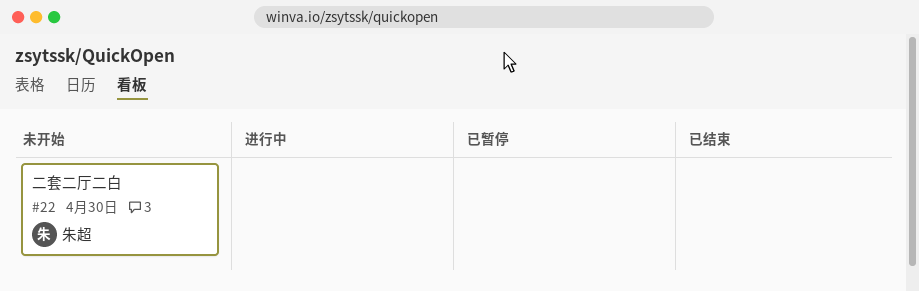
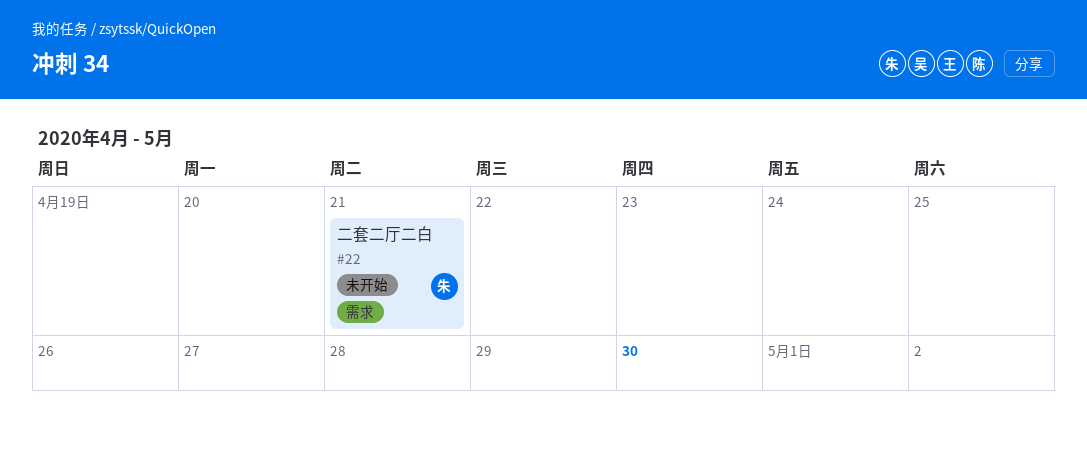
#22, due: Apr 30 -> Apr 21

